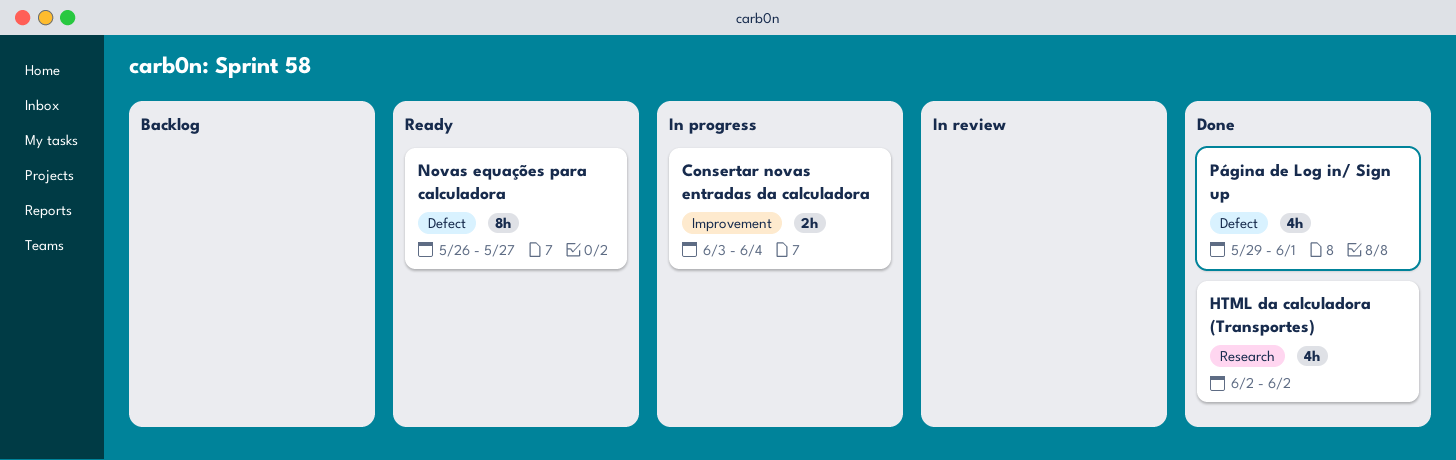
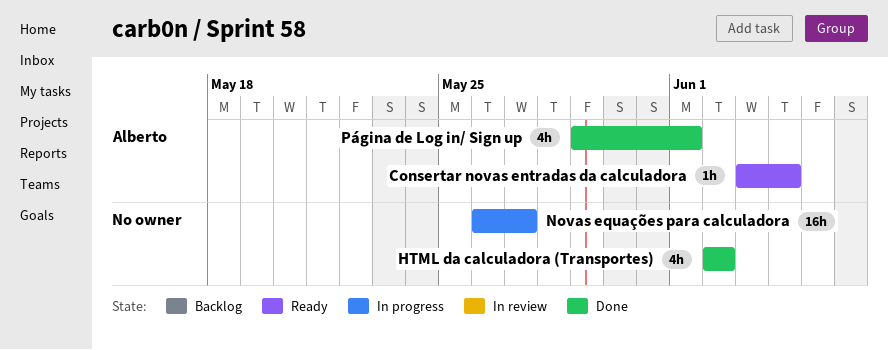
Consertar novas entradas da calculadora, status: In progress -> Ready
Consertar novas entradas da calculadora, estimate: 2h -> 1h
Novas equações para calculadora, status: Ready -> In progress
Novas equações para calculadora, estimate: 8h -> 16h

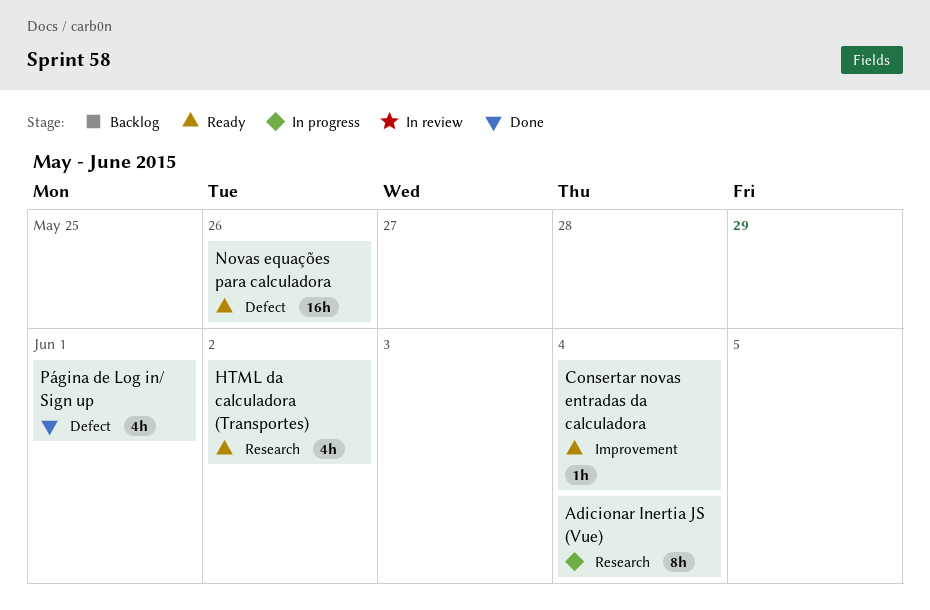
Adicionar Inertia JS (Vue): none -> present
HTML da calculadora (Transportes), status: Done -> Ready
Novas equações para calculadora, status: In progress -> Ready
Novas equações para calculadora, due: May 27 -> May 26

